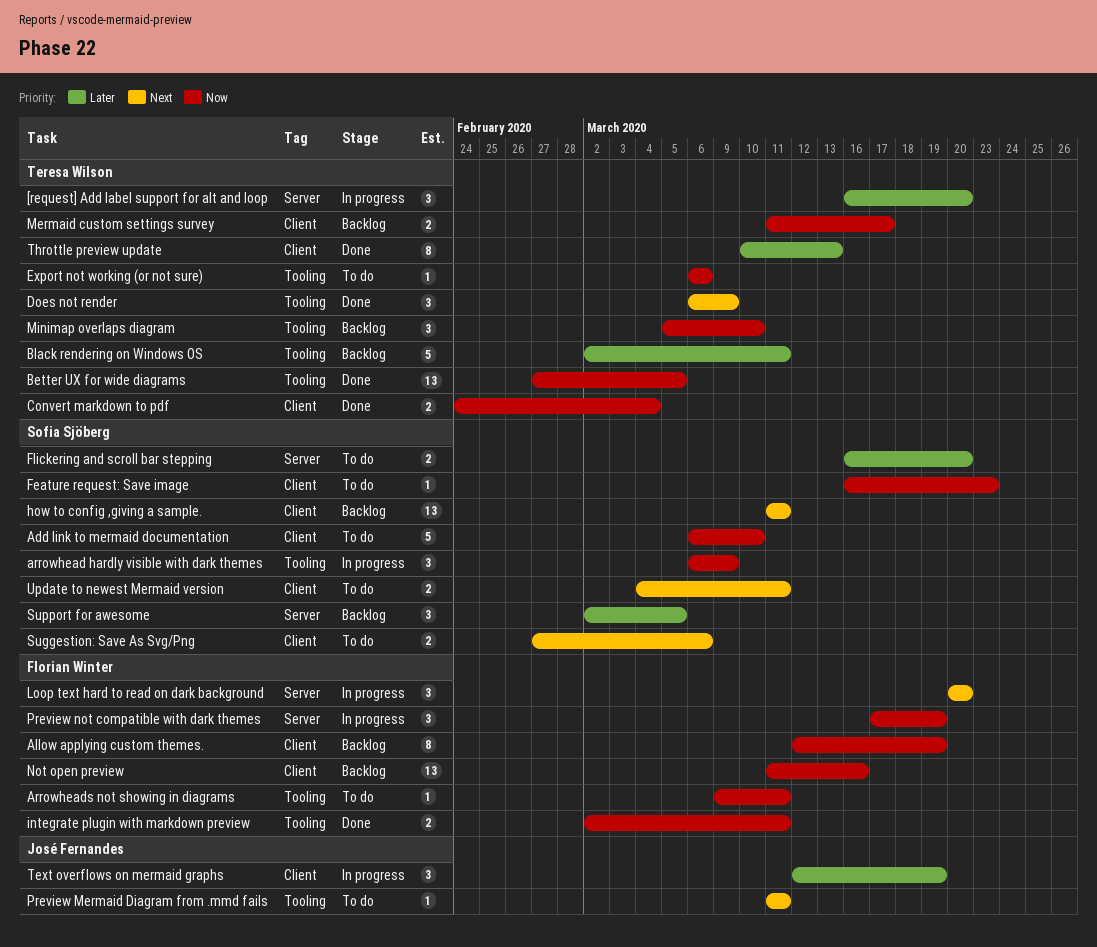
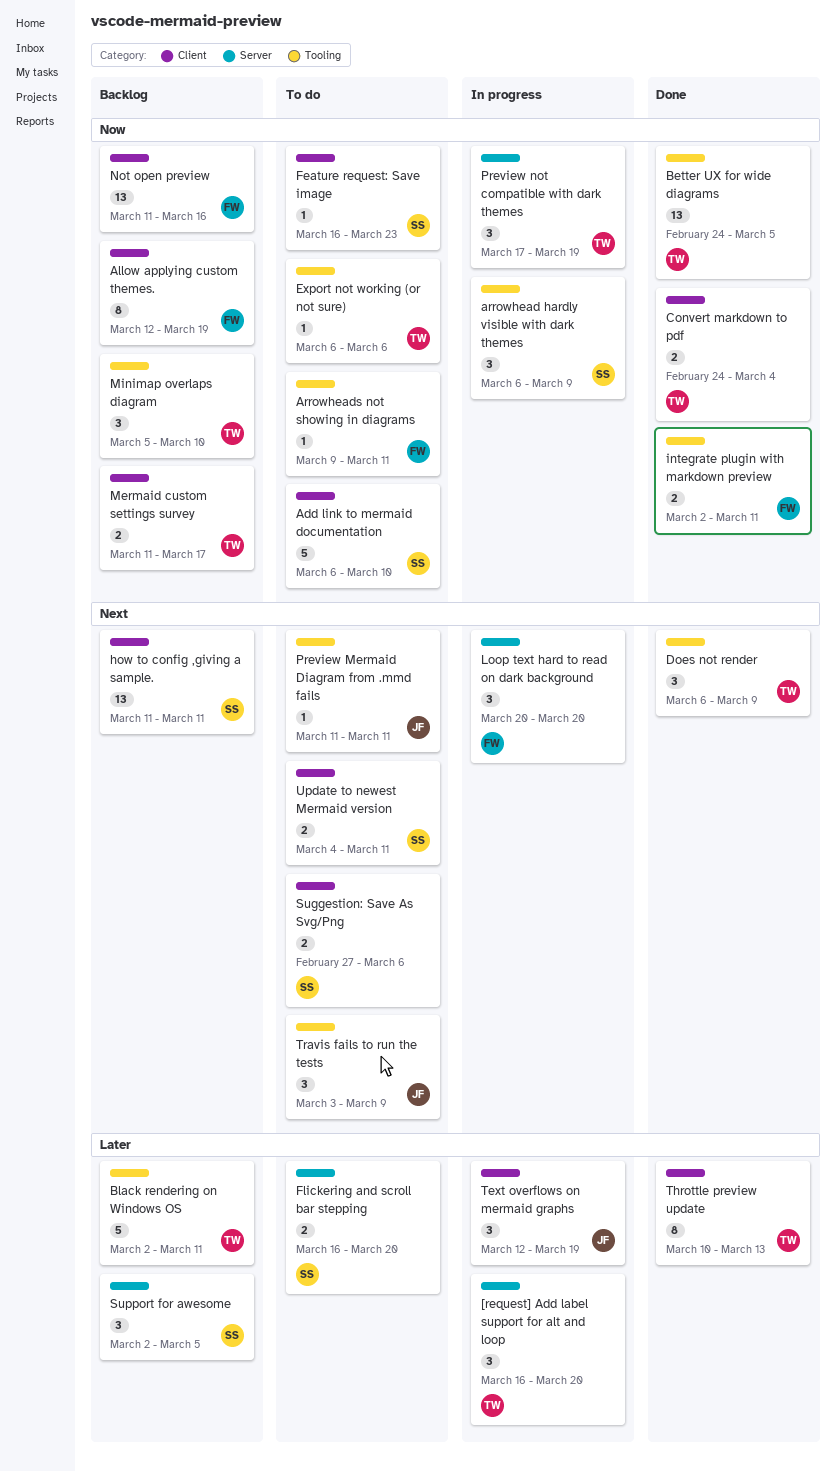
Better UX for wide diagrams, start: Feb 27 -> Feb 24
Preview not compatible with dark themes, owner: Florian Winter -> Teresa Wilson
Travis fails to run the tests: none -> present

